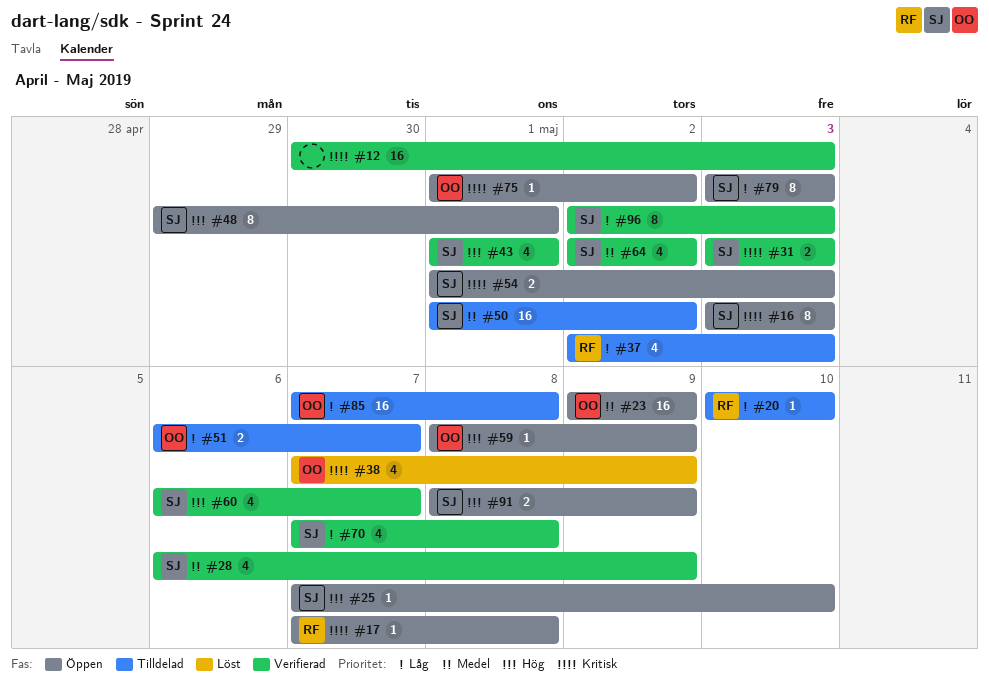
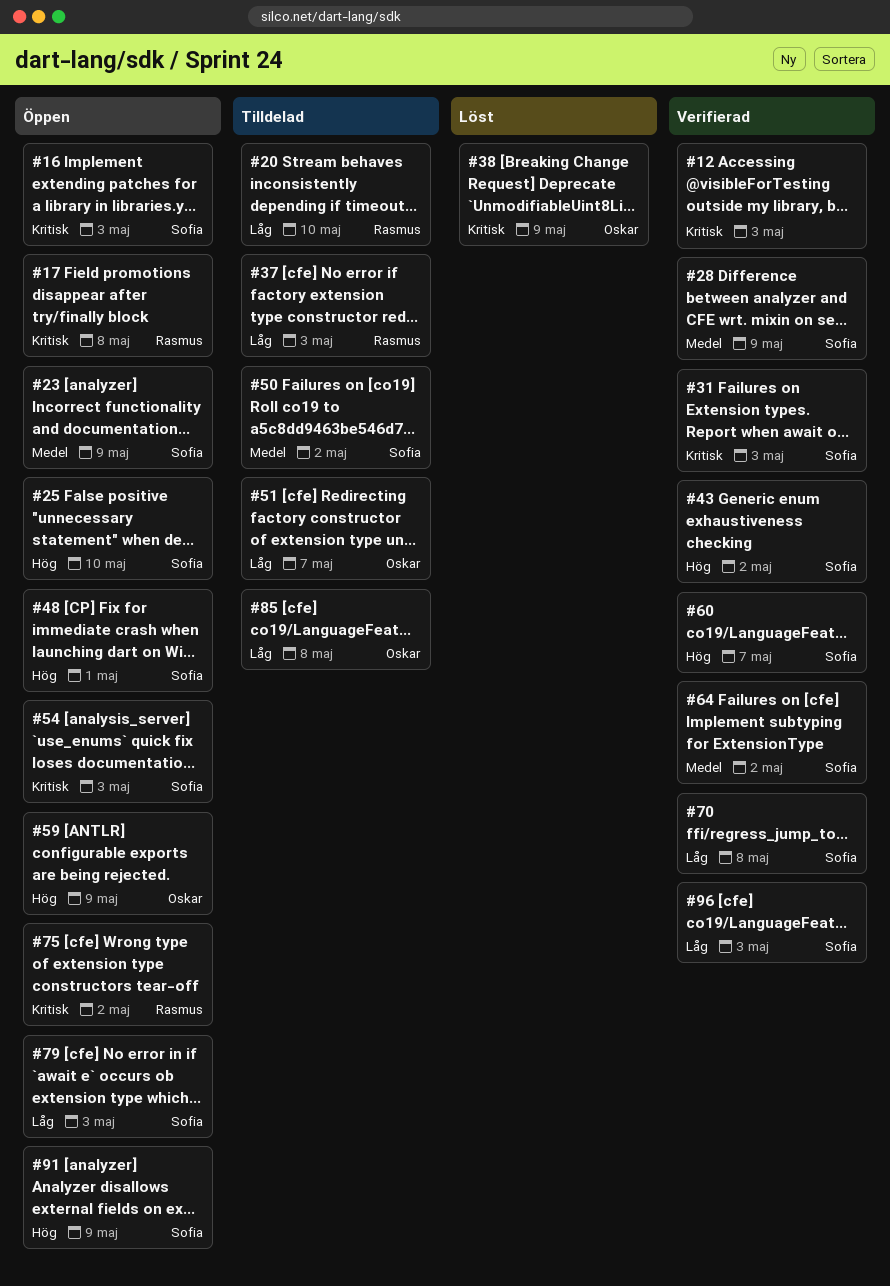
#23, owner: Oskar -> Sofia
#43, due: May 1 -> May 2
#75, owner: Oskar -> Rasmus

